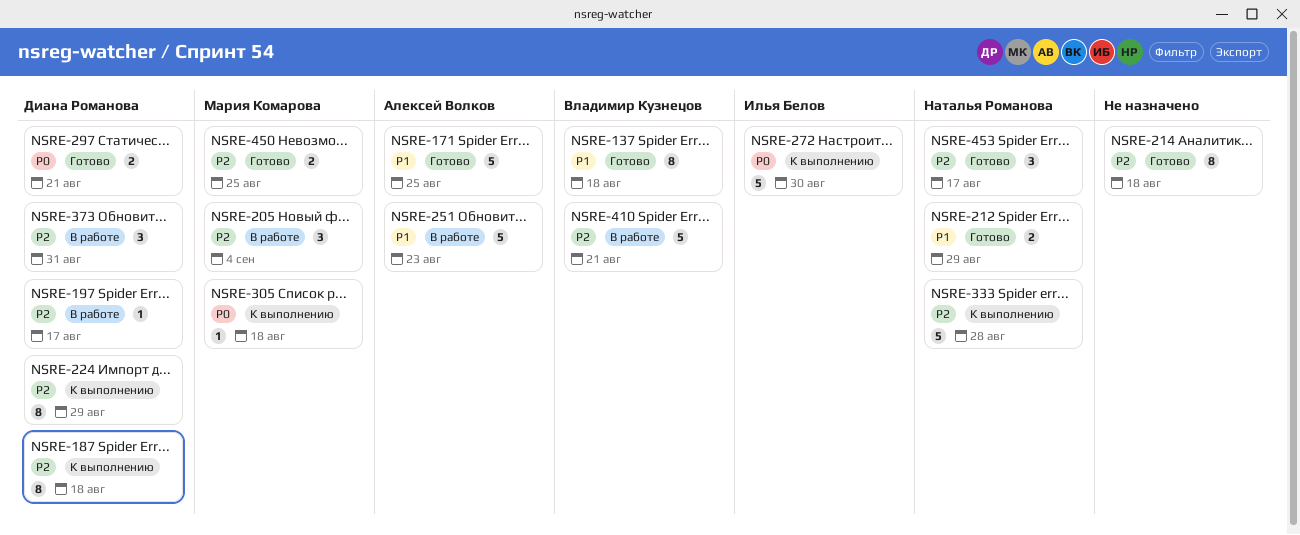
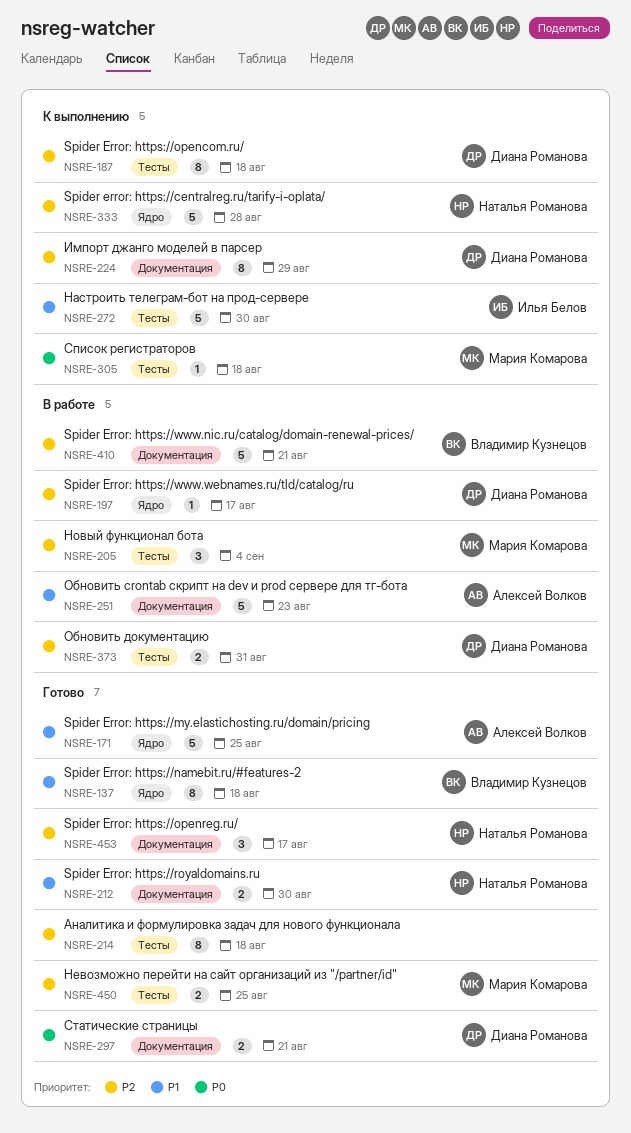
NSRE-212, due: Aug 29 -> Aug 30
NSRE-272, priority: P0 -> P1
NSRE-373, estimate: 3 -> 2

